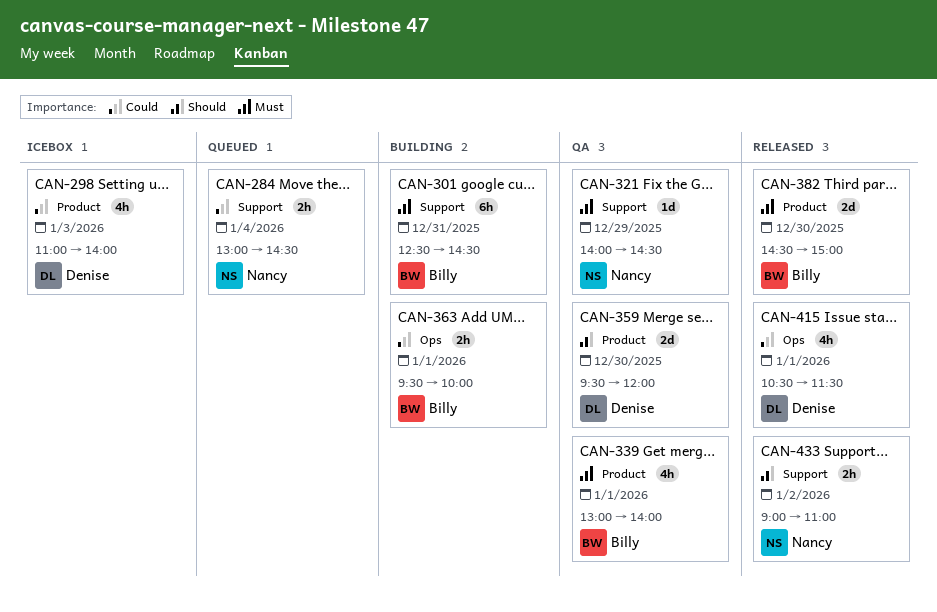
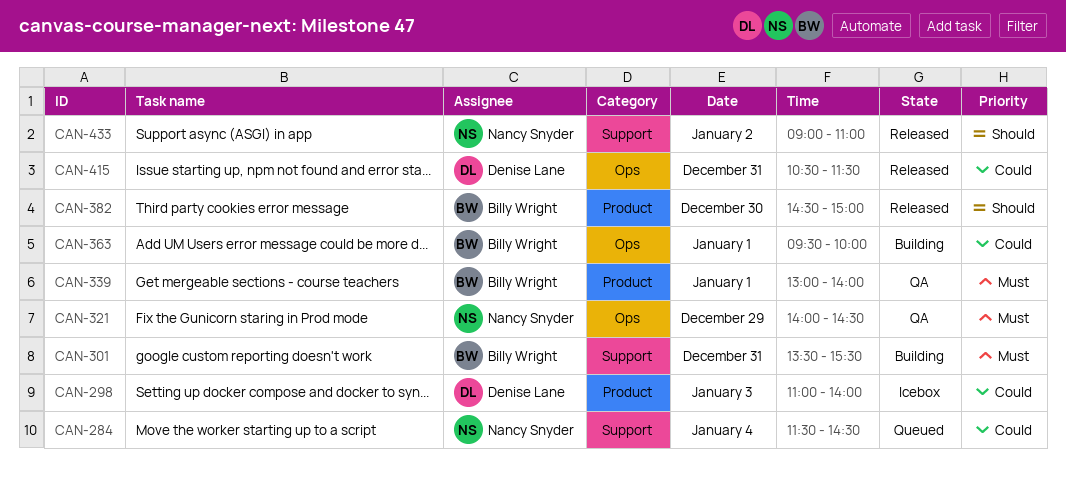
CAN-284, begins: 13:00 -> 11:30
CAN-301, begins: 12:30 -> 13:30
CAN-301, ends: 14:30 -> 15:30
CAN-321, label: Support -> Ops
CAN-359: present -> none
CAN-382, priority: Must -> Should
CAN-415, day: Jan 1 -> Dec 31

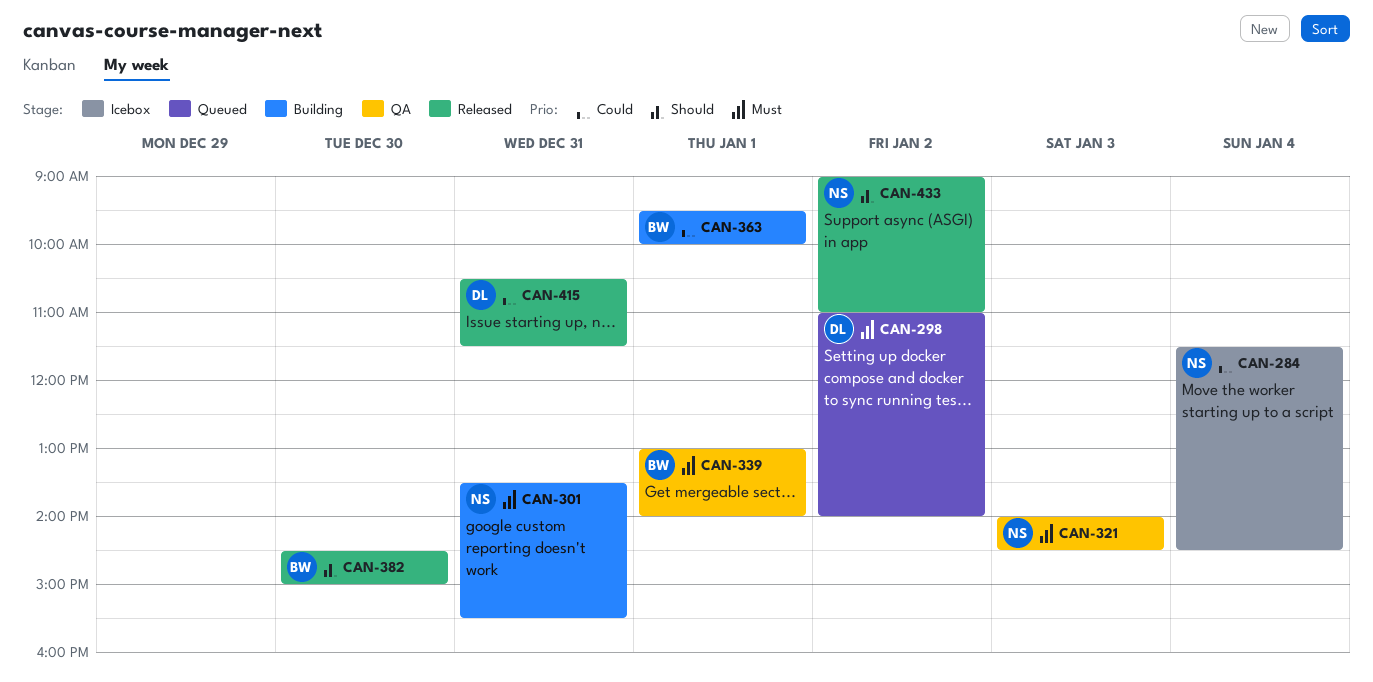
CAN-284, status: Queued -> Icebox
CAN-298, status: Icebox -> Queued
CAN-298, priority: Could -> Must
CAN-298, day: Jan 3 -> Jan 2
CAN-301, owner: Billy Wright -> Nancy Snyder
CAN-321, day: Dec 29 -> Jan 3

